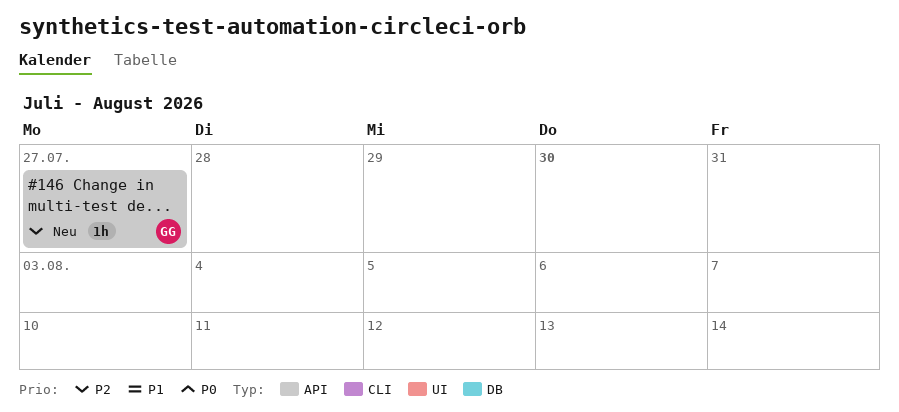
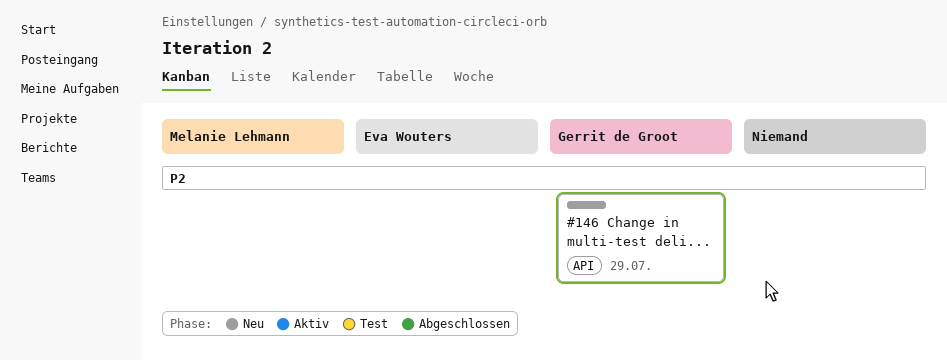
#146, due: Jul 27 -> Jul 29

